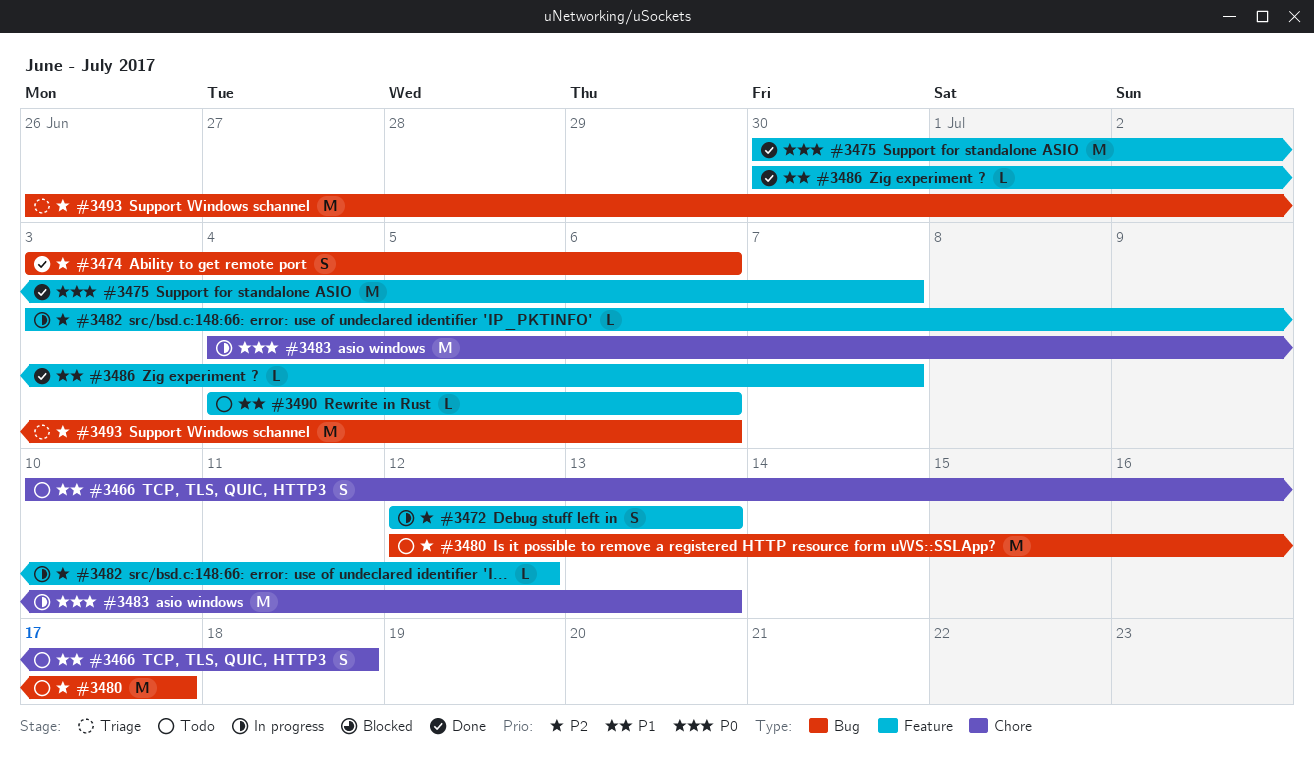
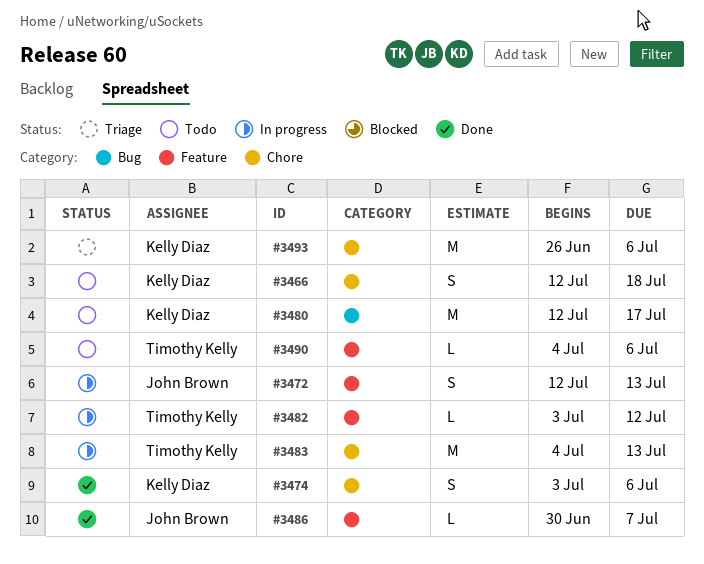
#3466, start: Jul 10 -> Jul 12
#3474, label: Bug -> Chore
#3475: present -> none
#3493, label: Bug -> Chore

